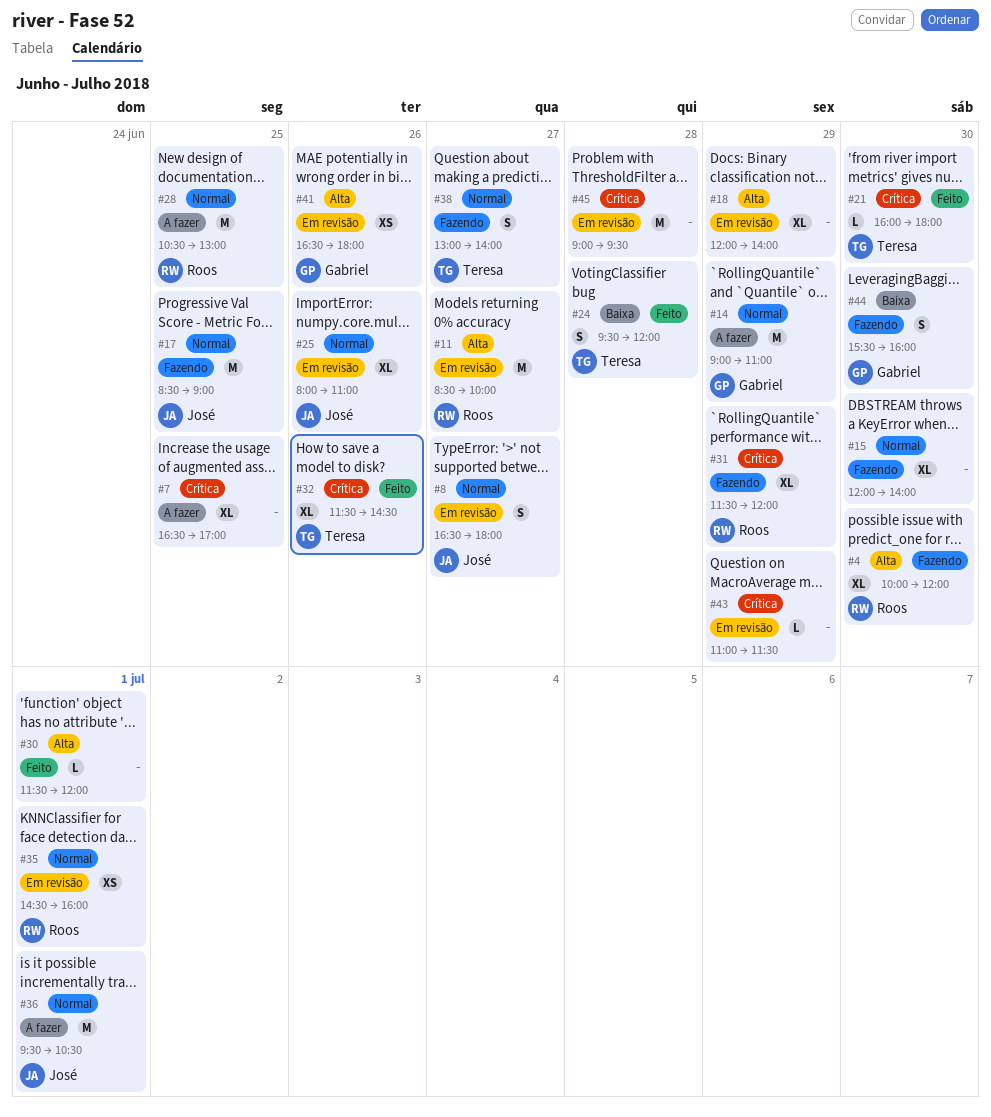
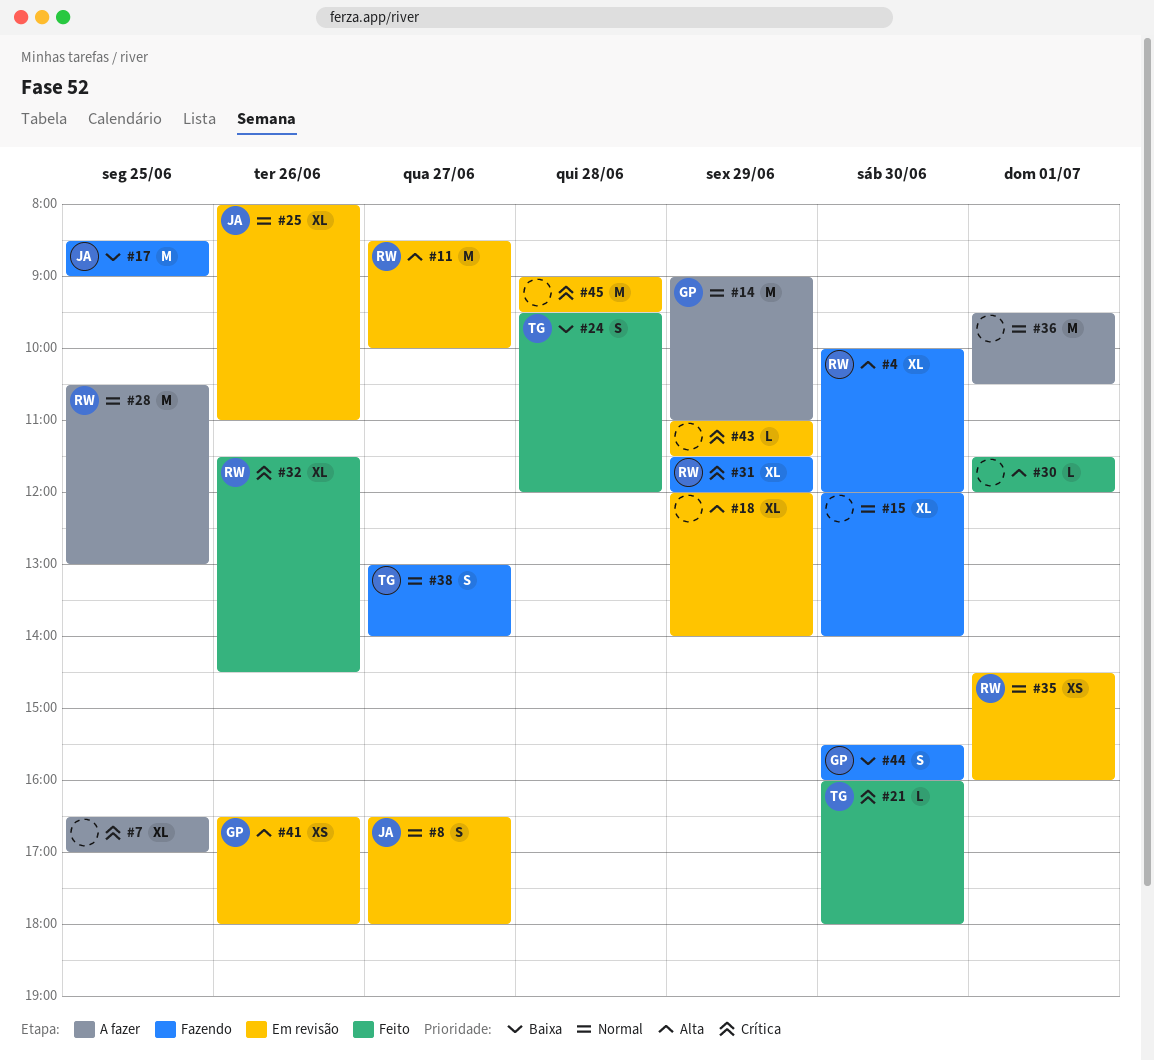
#17, priority: Normal -> Baixa
#32, owner: Teresa -> Roos
#36, owner: José -> none

